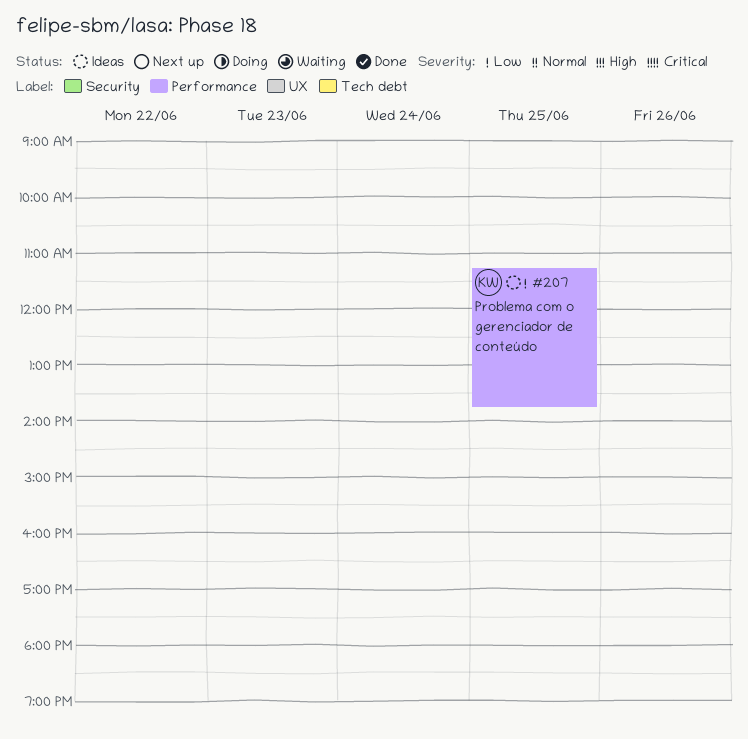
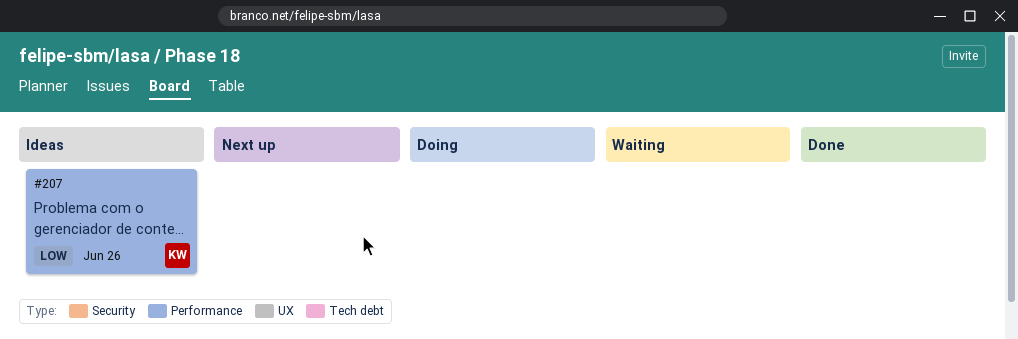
#207, day: Jun 25 -> Jun 26

